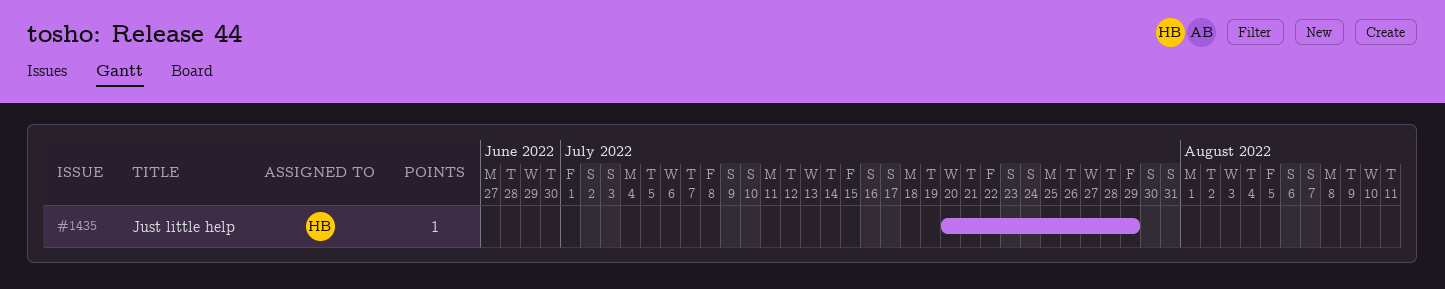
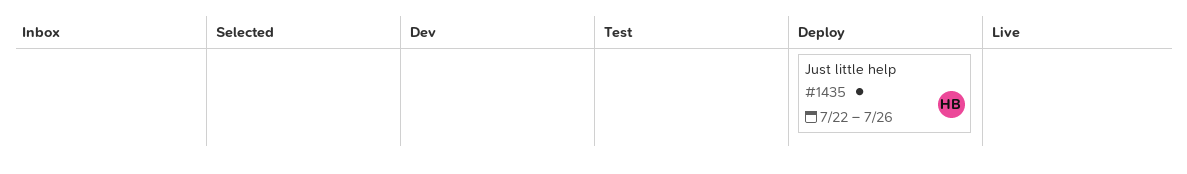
#1435, start: Jul 20 -> Jul 22
#1435, due: Jul 29 -> Jul 26

